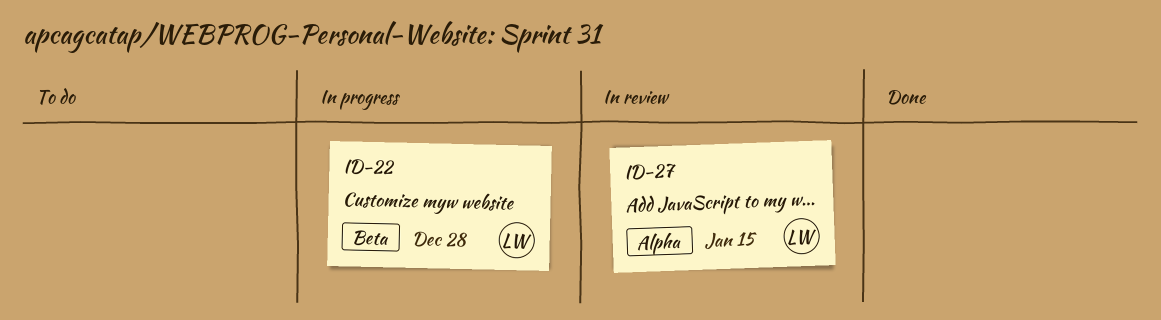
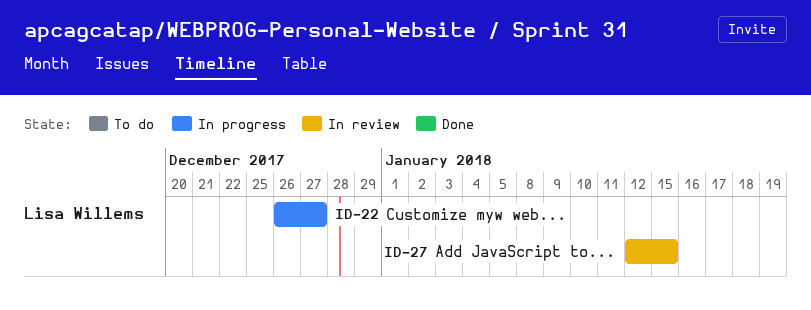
ID-22, due: Dec 28 -> Dec 27

